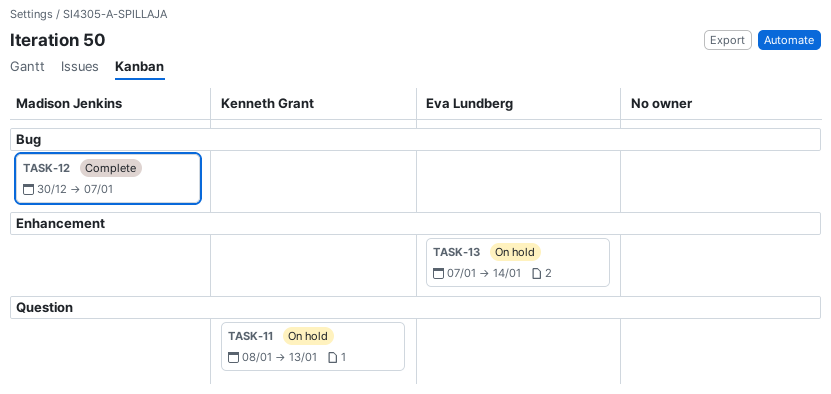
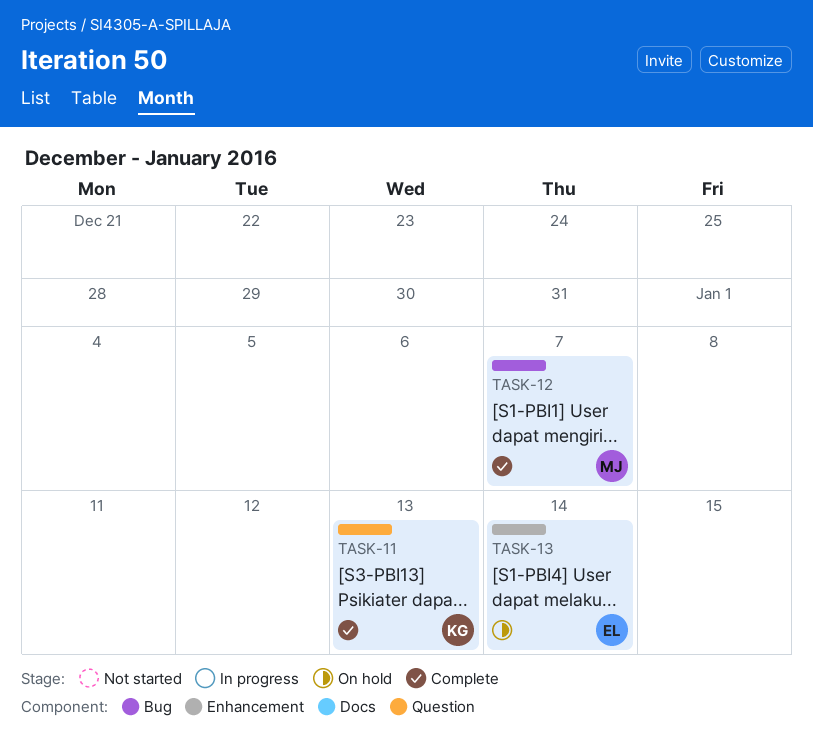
TASK-11, status: On hold -> Complete

